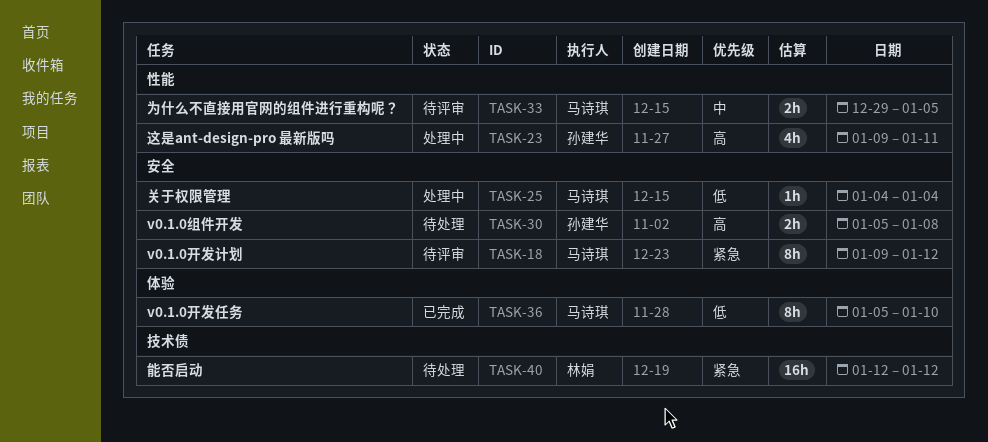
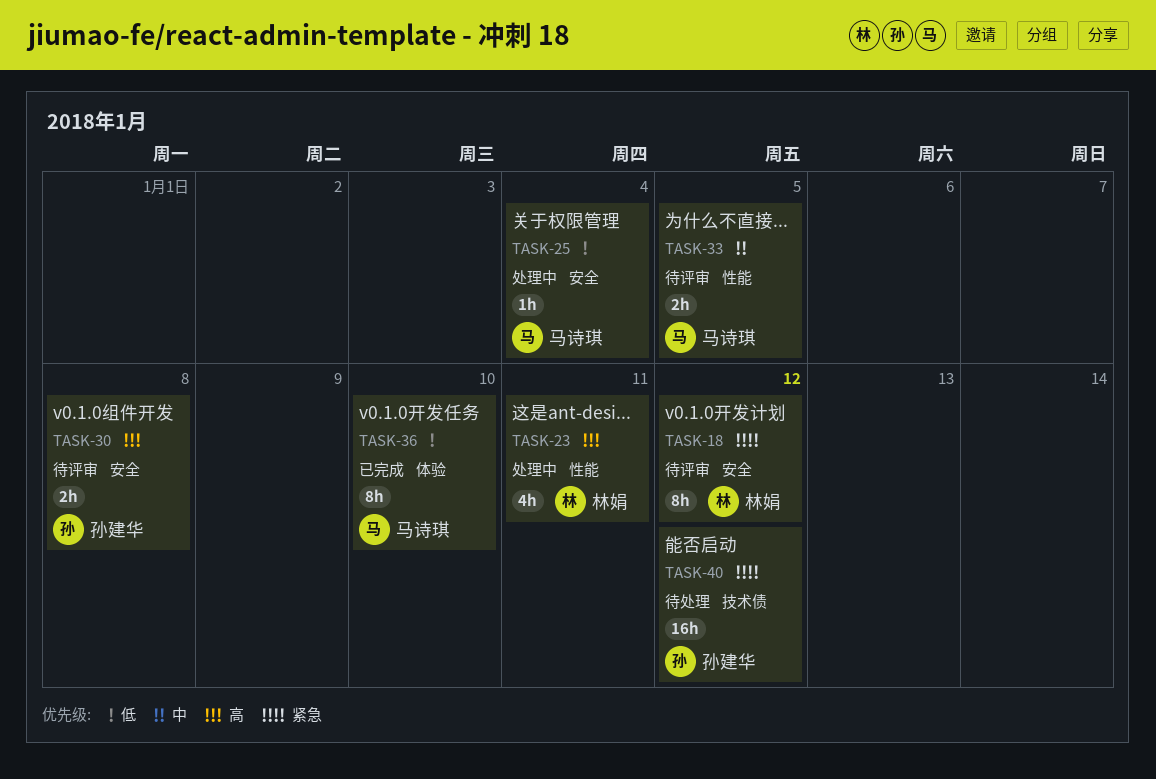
TASK-18, owner: 马诗琪 -> 林娟
TASK-23, owner: 孙建华 -> 林娟
TASK-30, status: 待处理 -> 待评审
TASK-40, owner: 林娟 -> 孙建华

